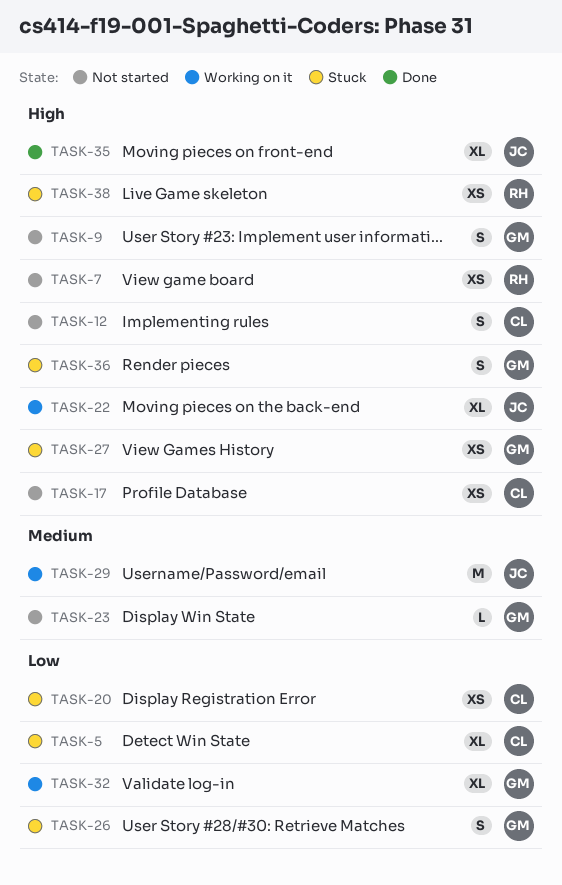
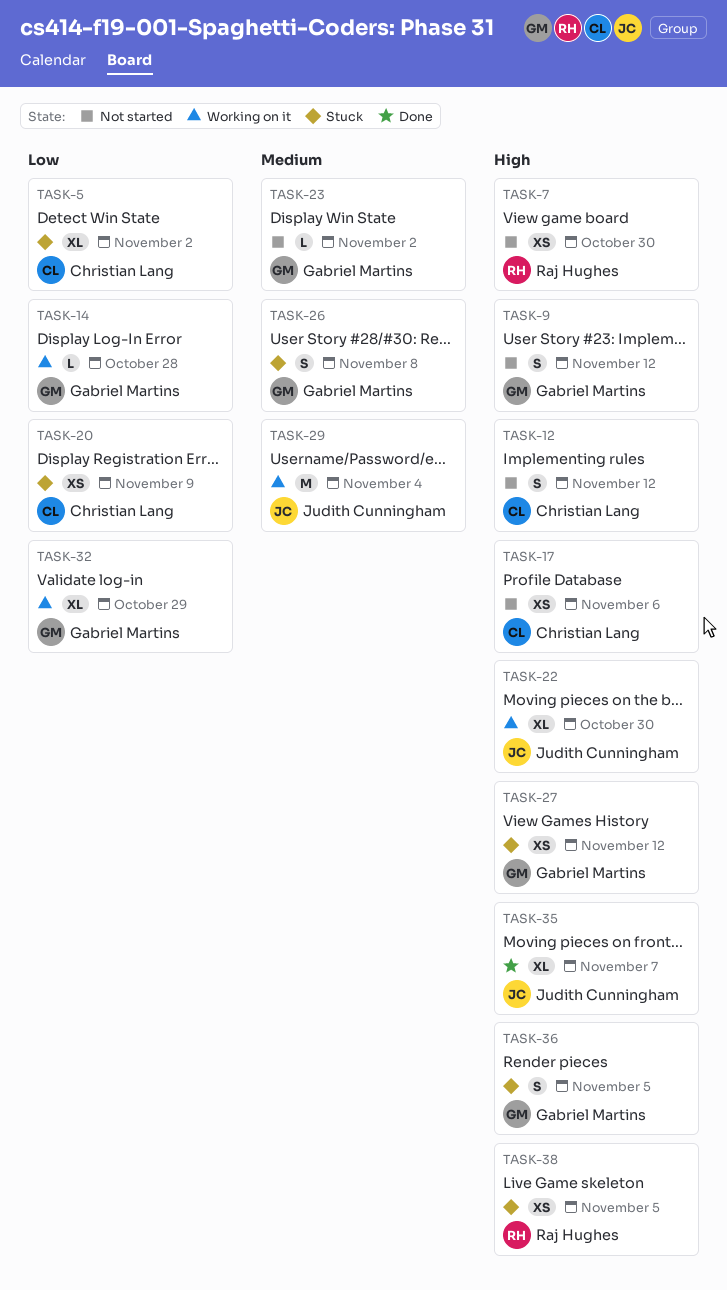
TASK-14: none -> present
TASK-26, priority: Low -> Medium

